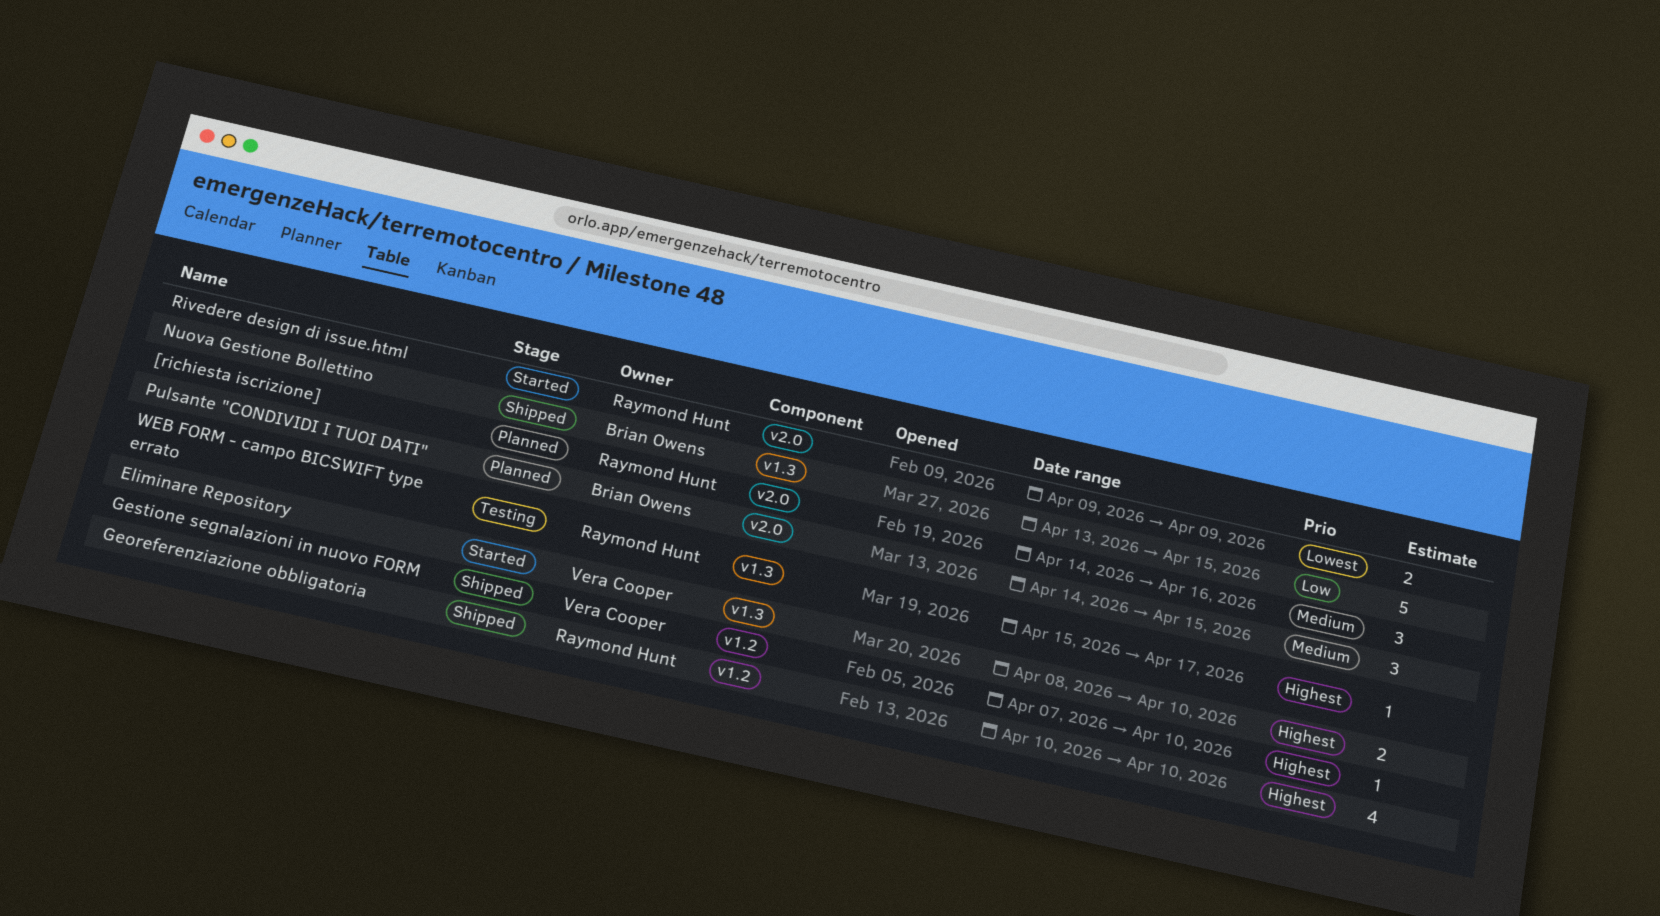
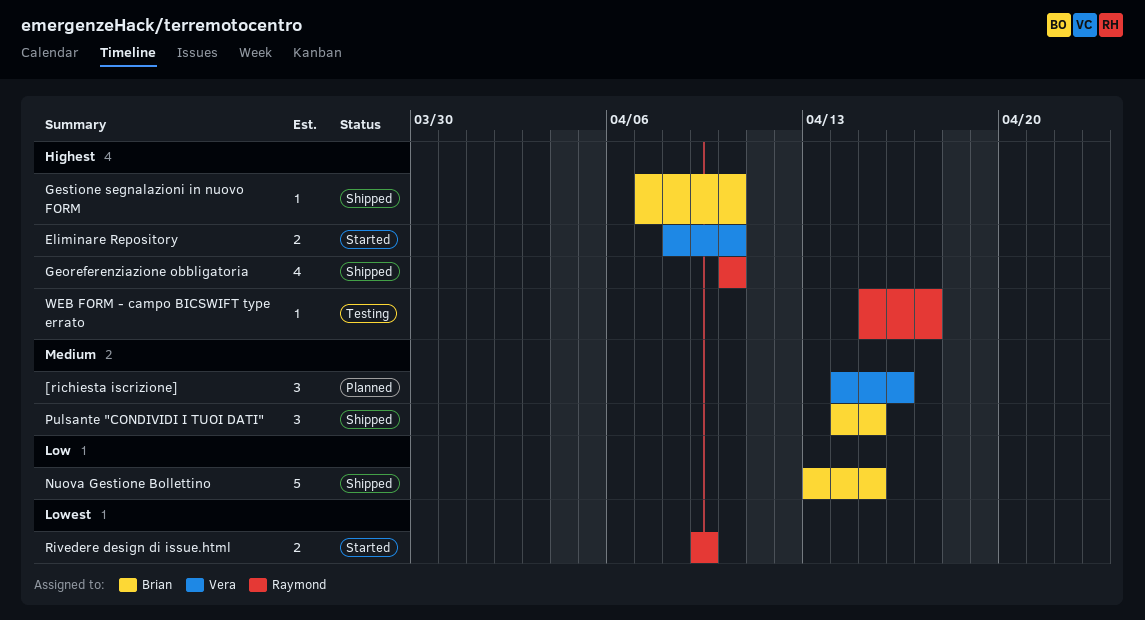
[richiesta iscrizione], owner: Raymond Hunt -> Vera Cooper
Gestione segnalazioni in nuovo FORM, owner: Vera Cooper -> Brian Owens
Pulsante "CONDIVIDI I TUOI DATI", status: Planned -> Shipped

